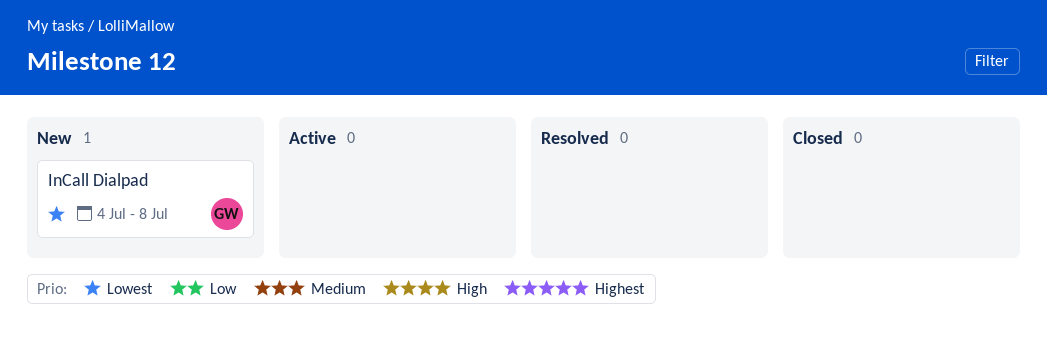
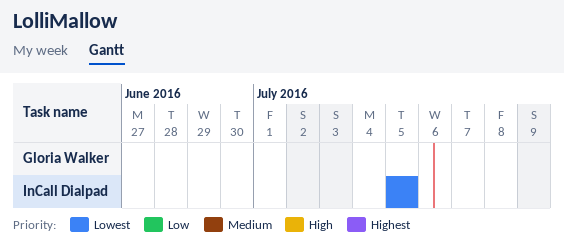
InCall Dialpad, start: Jul 4 -> Jul 5
InCall Dialpad, due: Jul 8 -> Jul 5

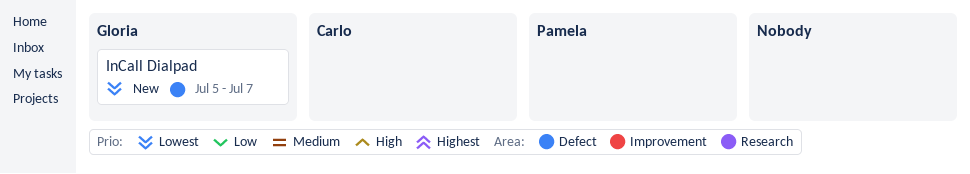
InCall Dialpad, due: Jul 5 -> Jul 7

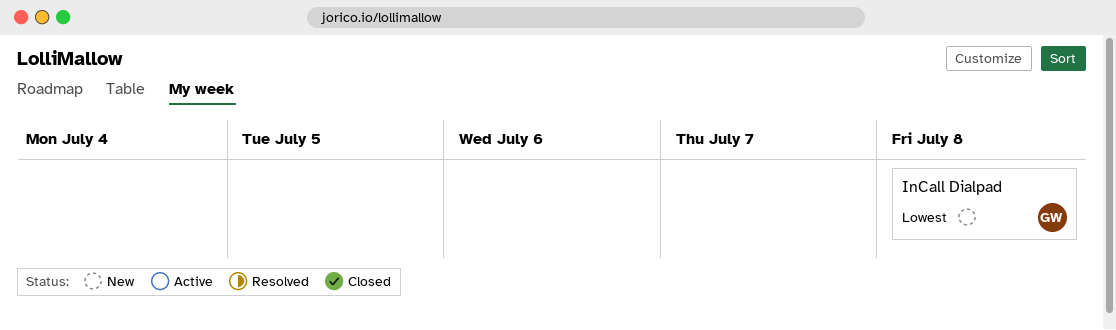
InCall Dialpad, due: Jul 7 -> Jul 8

